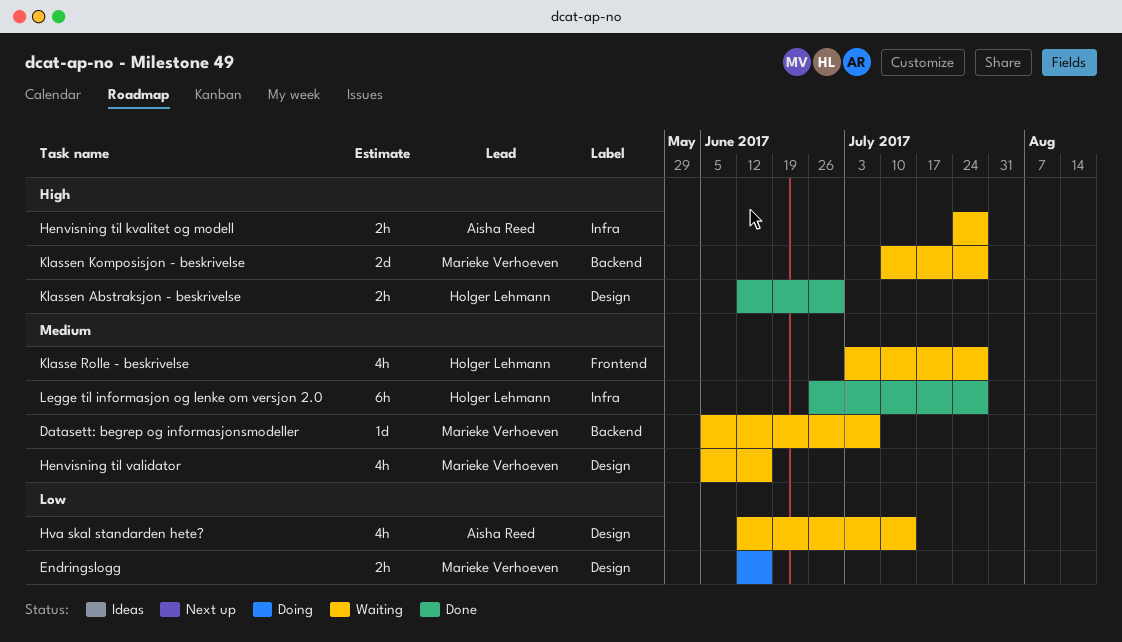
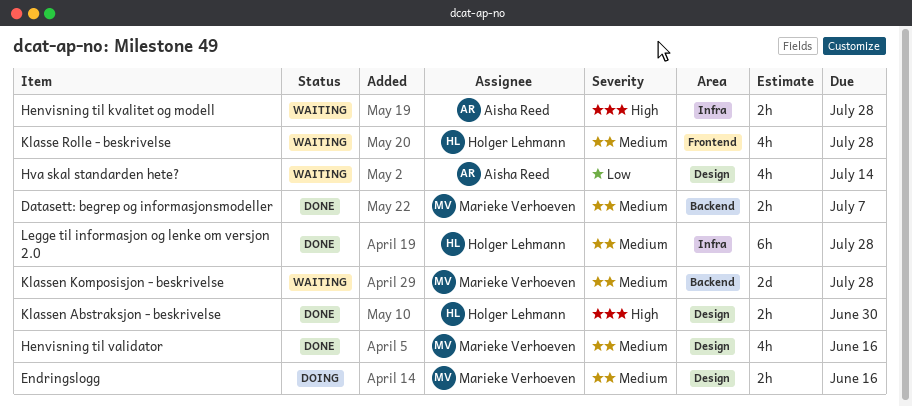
Datasett: begrep og informasjonsmodeller, status: Waiting -> Done
Datasett: begrep og informasjonsmodeller, estimate: 1d -> 2h
Endringslogg, priority: Low -> Medium
Henvisning til validator, status: Waiting -> Done
Klassen Komposisjon - beskrivelse, priority: High -> Medium

